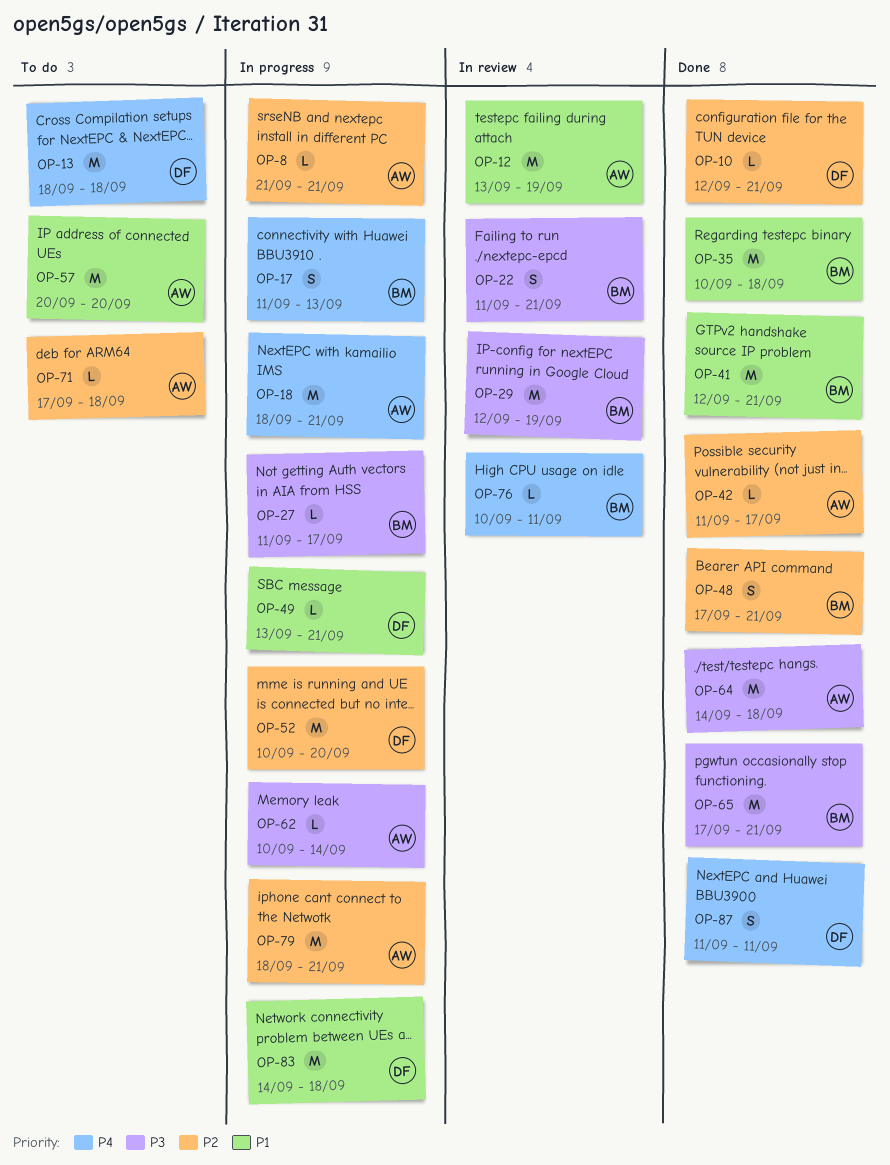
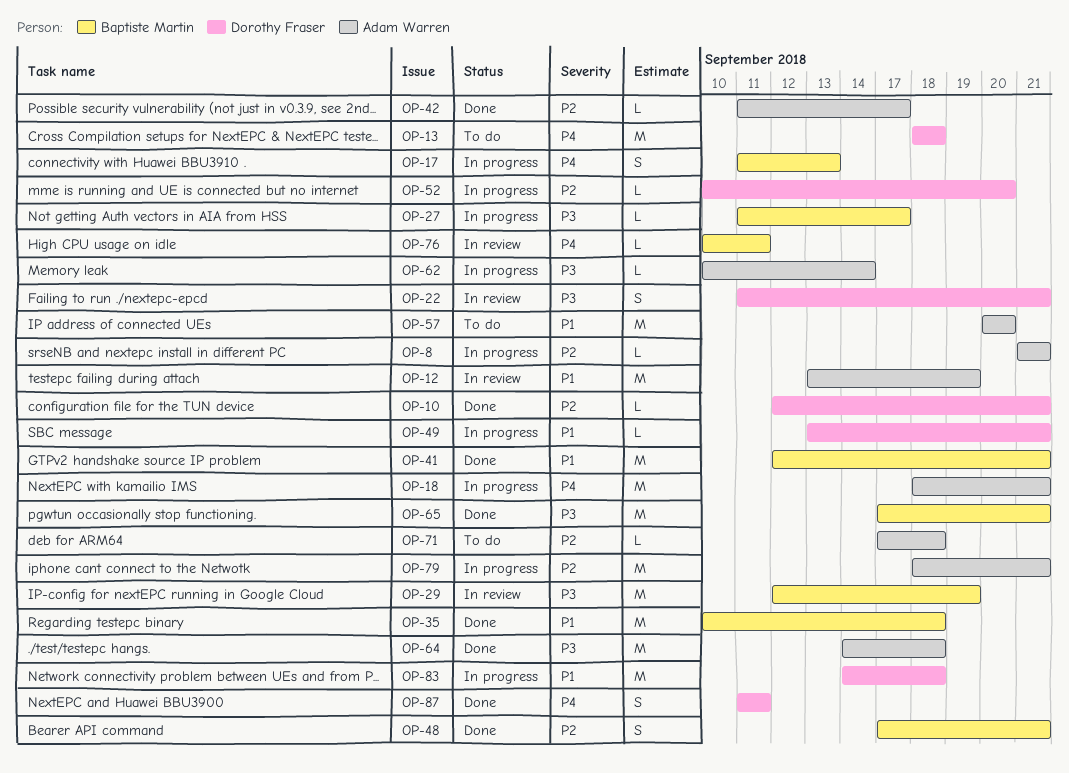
OP-22, owner: Baptiste Martin -> Dorothy Fraser
OP-52, estimate: M -> L

